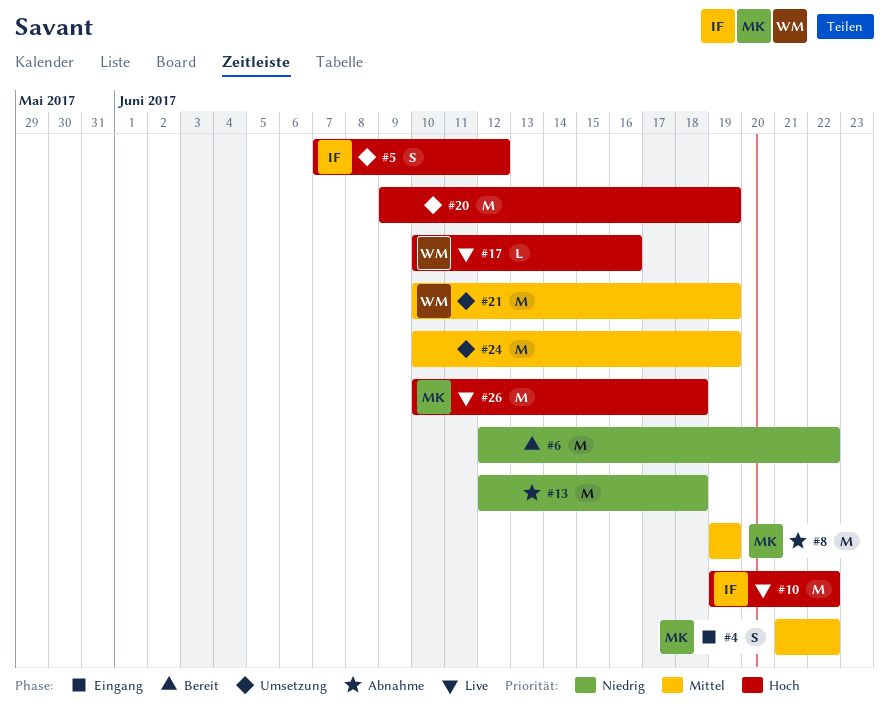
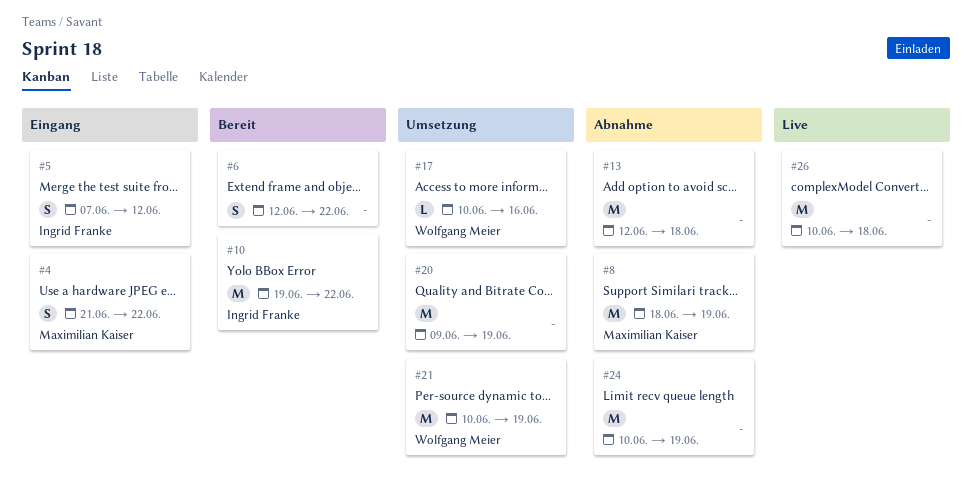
#5, status: Umsetzung -> Eingang
#6, estimate: M -> S
#8, start: Jun 19 -> Jun 18
#10, status: Live -> Bereit
#17, status: Live -> Umsetzung
#24, status: Umsetzung -> Abnahme
#26, owner: Maximilian Kaiser -> none

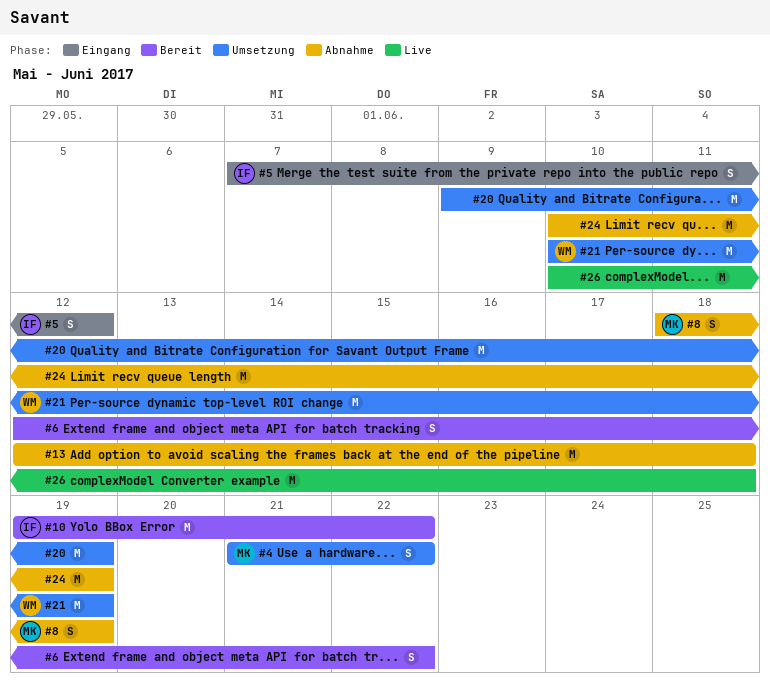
#4, status: Eingang -> Umsetzung
#8, estimate: M -> S
#17: present -> none

